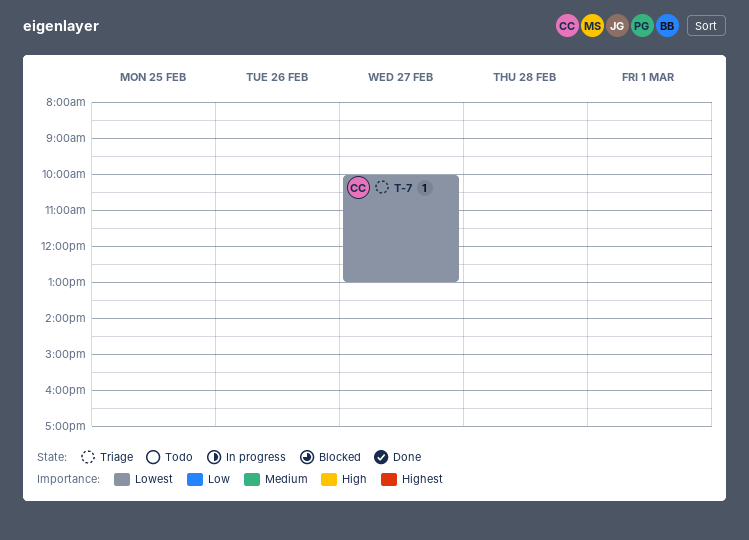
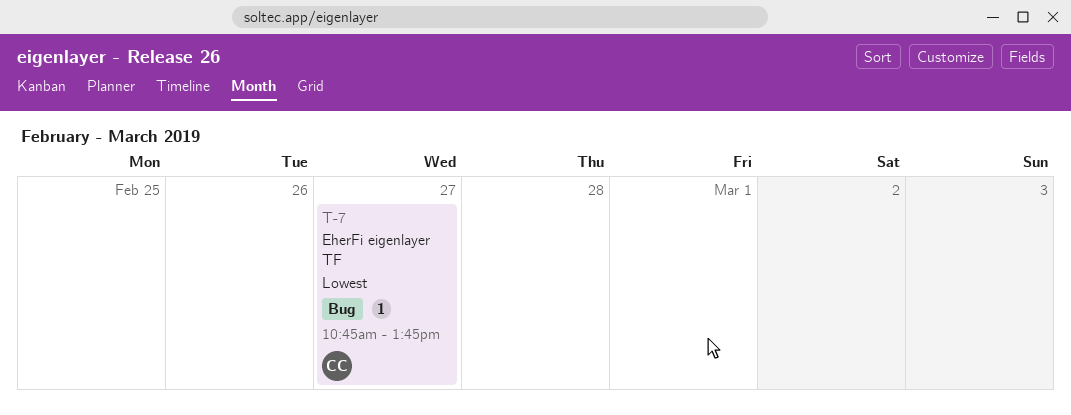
T-7, begins: 10:00 -> 10:45
T-7, ends: 13:00 -> 13:45

